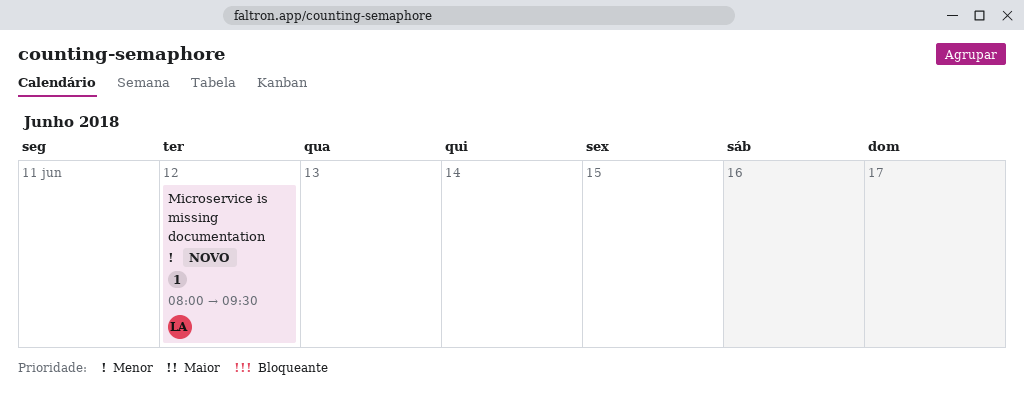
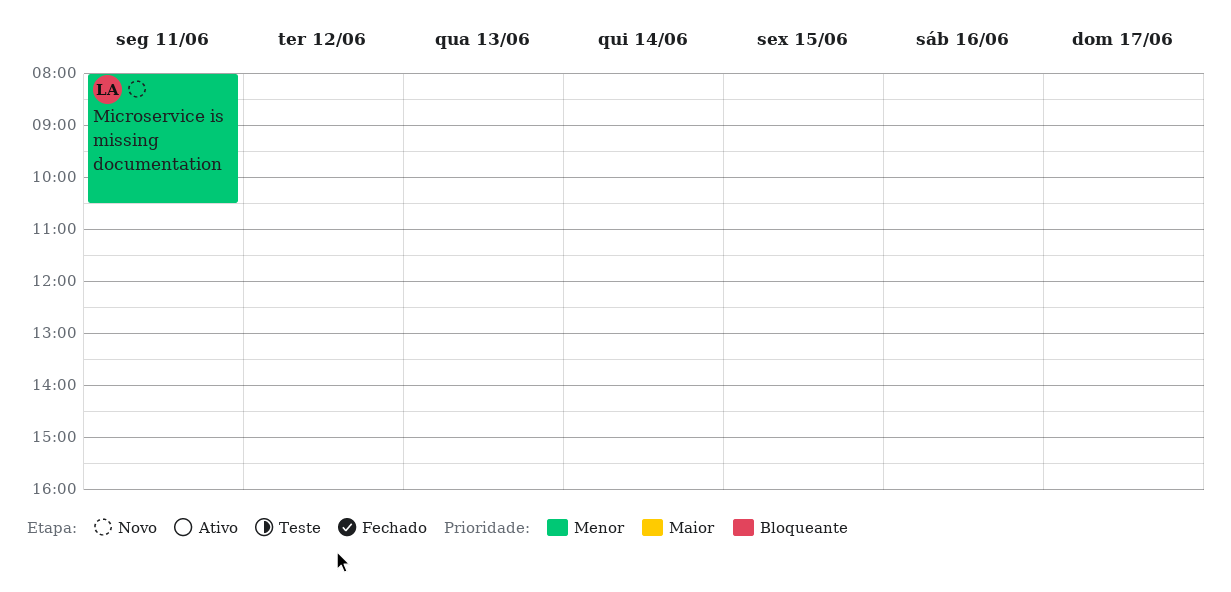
Microservice is missing documentation, day: Jun 12 -> Jun 11
Microservice is missing documentation, ends: 09:30 -> 10:30

